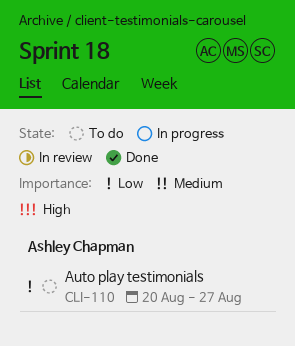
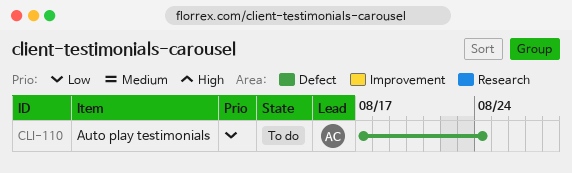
CLI-110, start: Aug 20 -> Aug 17
CLI-110, due: Aug 27 -> Aug 24

